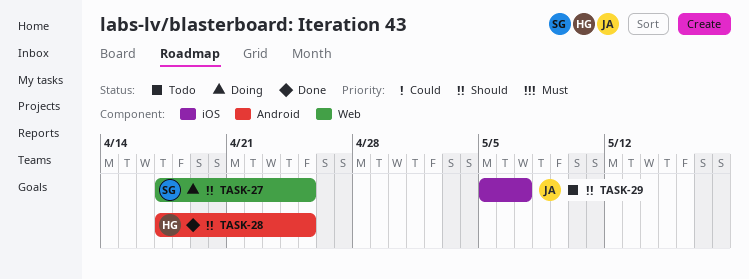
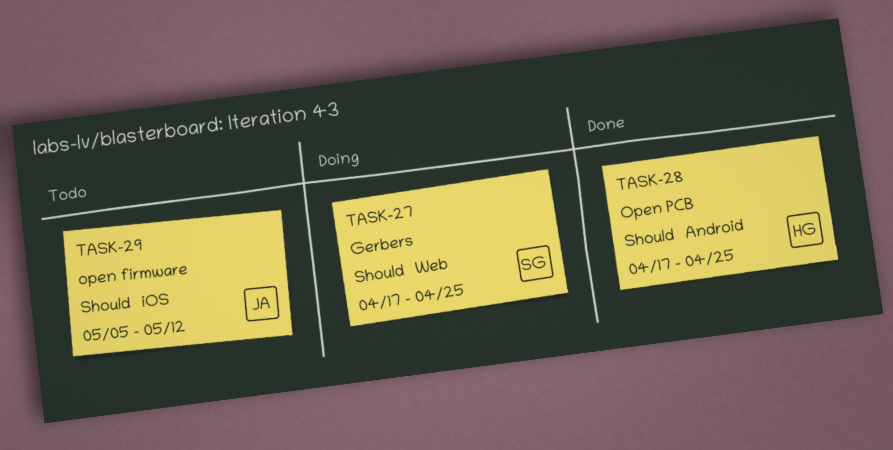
TASK-29, due: May 7 -> May 12

